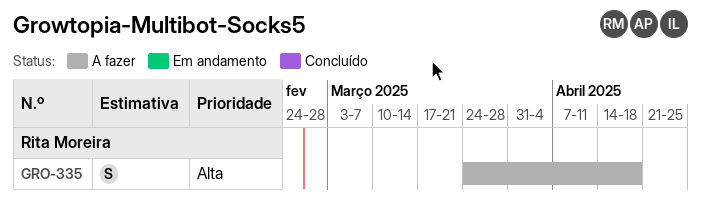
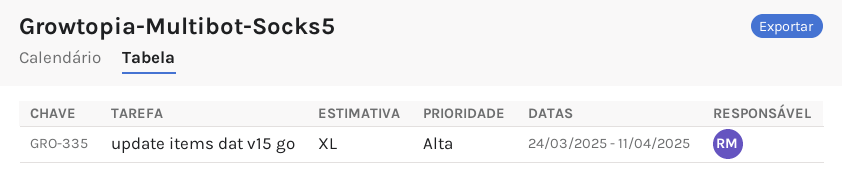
GRO-335, estimate: S -> XL
GRO-335, due: Apr 18 -> Apr 11

